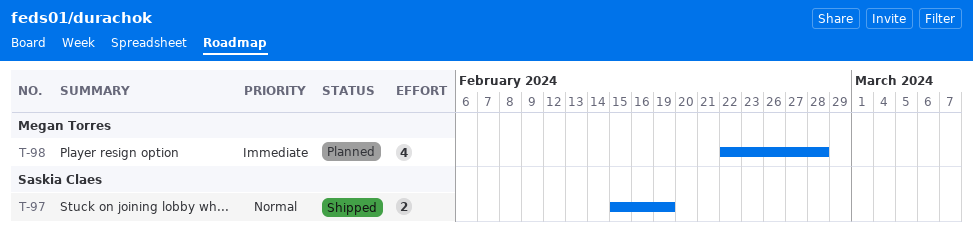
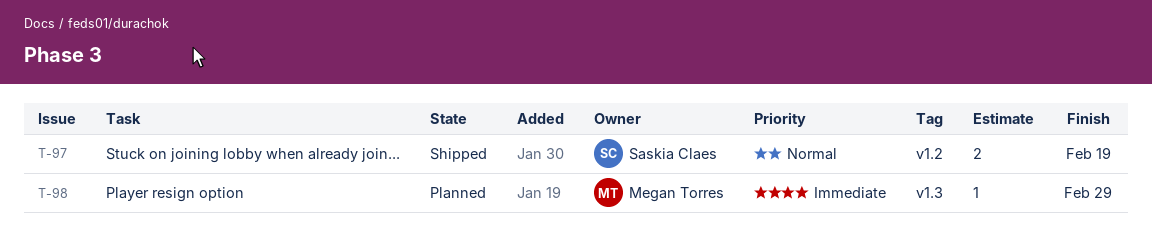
T-98, estimate: 4 -> 1
T-98, due: Feb 28 -> Feb 29

